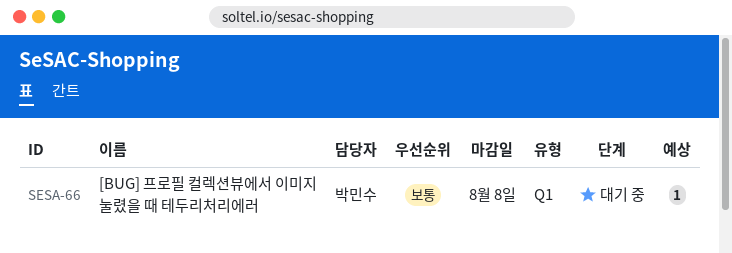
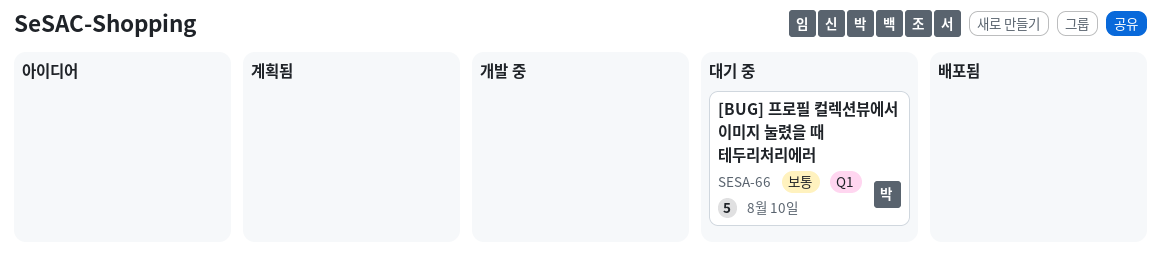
SESA-66, estimate: 1 -> 5
SESA-66, due: Aug 8 -> Aug 10

